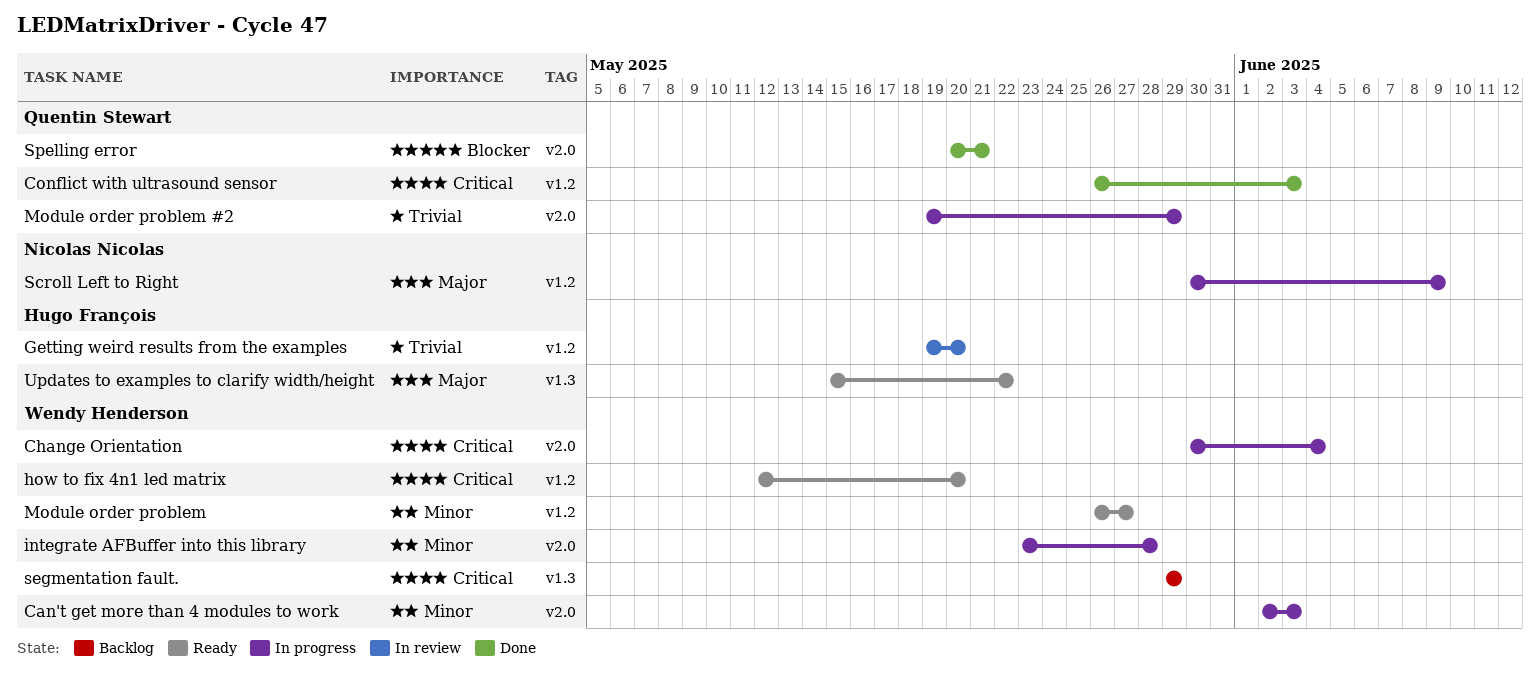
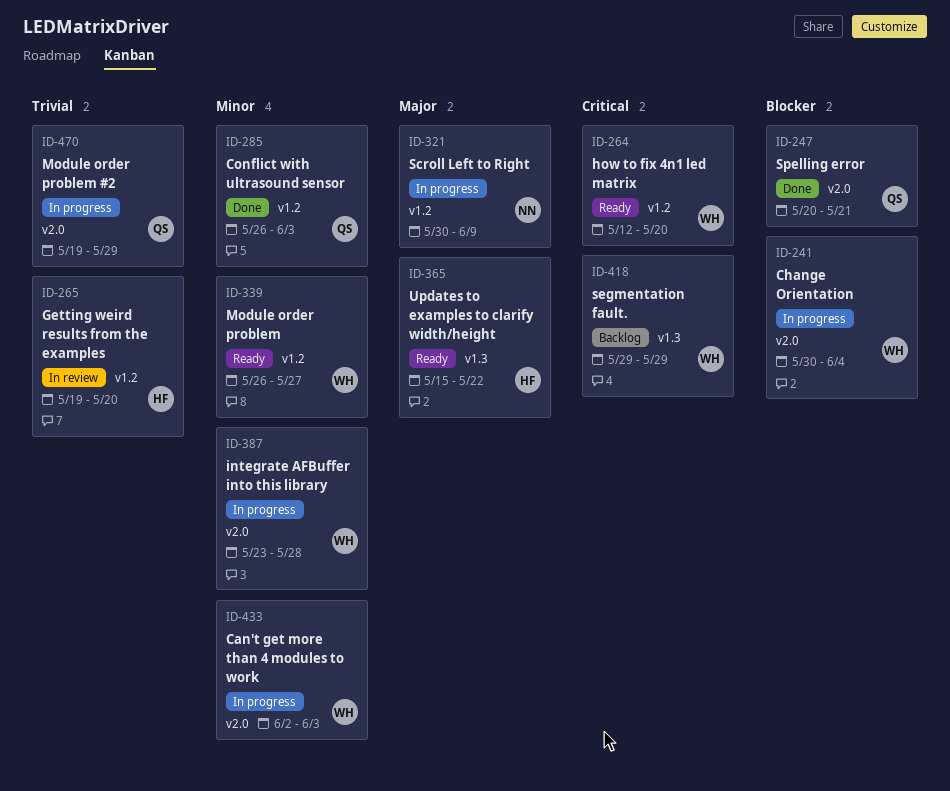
Change Orientation, priority: Critical -> Blocker
Conflict with ultrasound sensor, priority: Critical -> Minor

